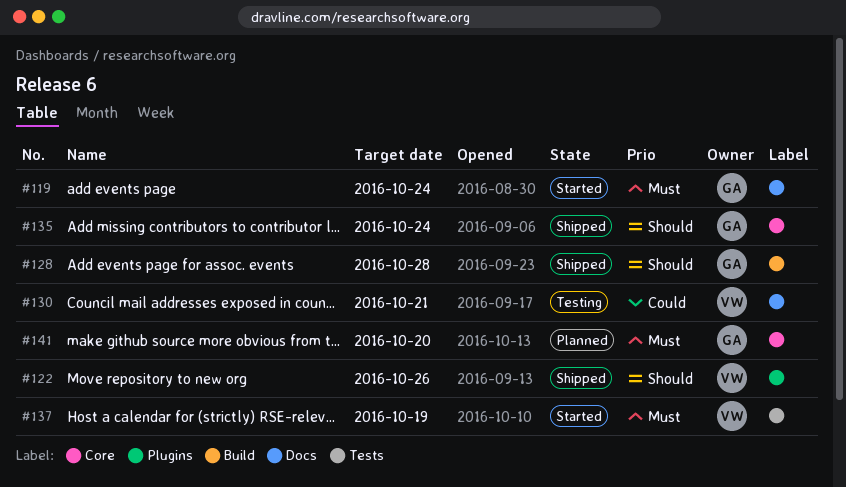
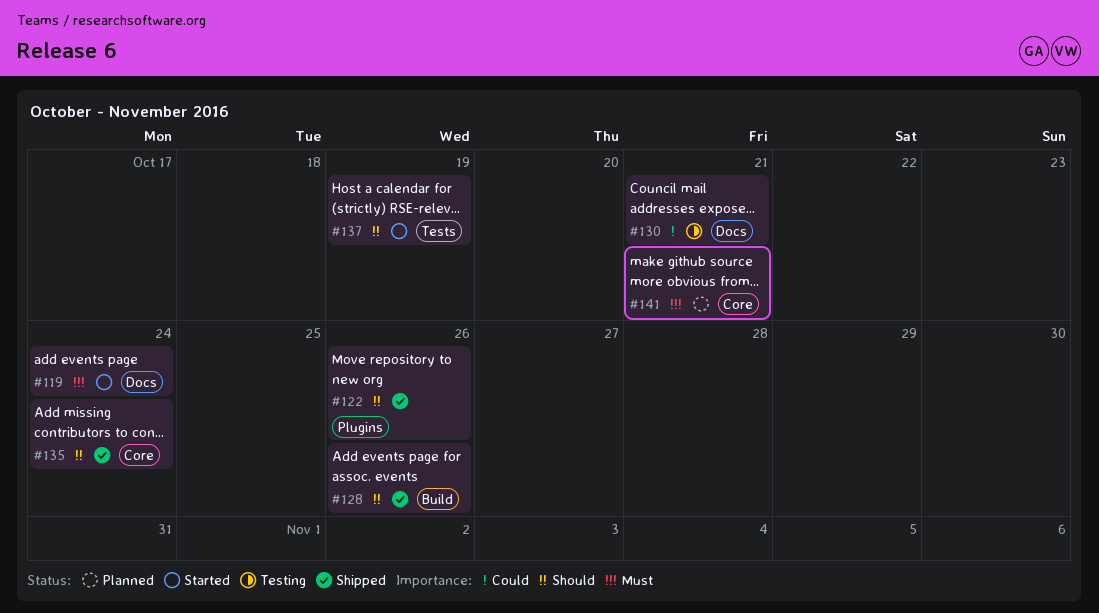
#128, due: Oct 28 -> Oct 26
#137, priority: Must -> Should
#141, due: Oct 20 -> Oct 21

